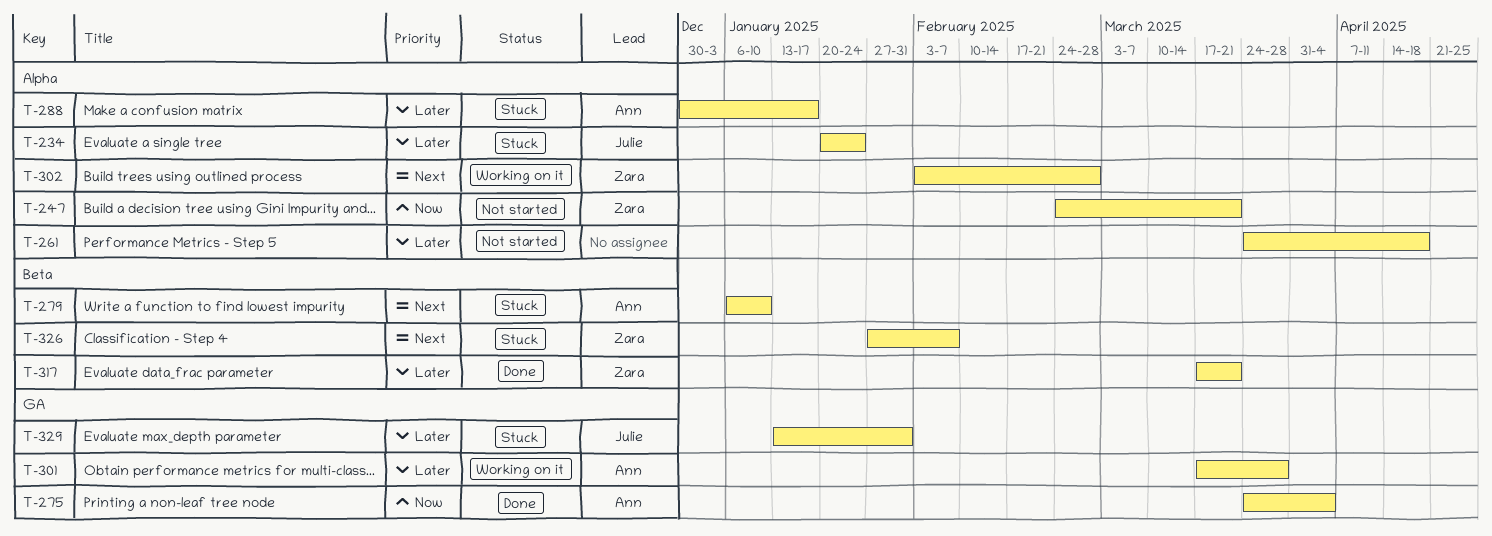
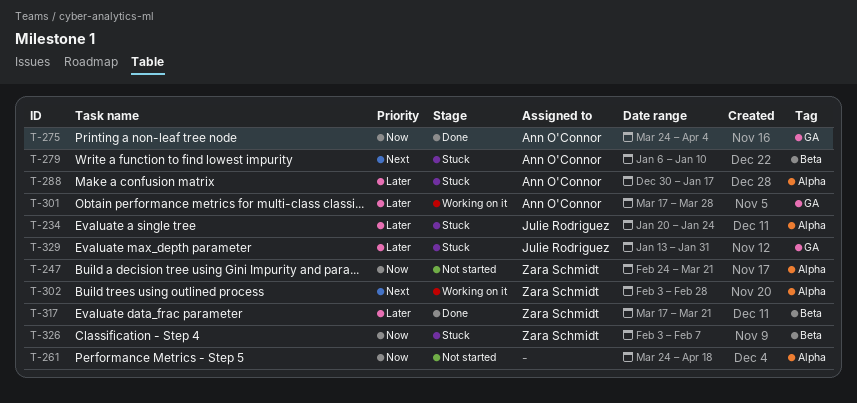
T-261, priority: Later -> Now
T-326, priority: Next -> Now
T-326, start: Jan 27 -> Feb 3

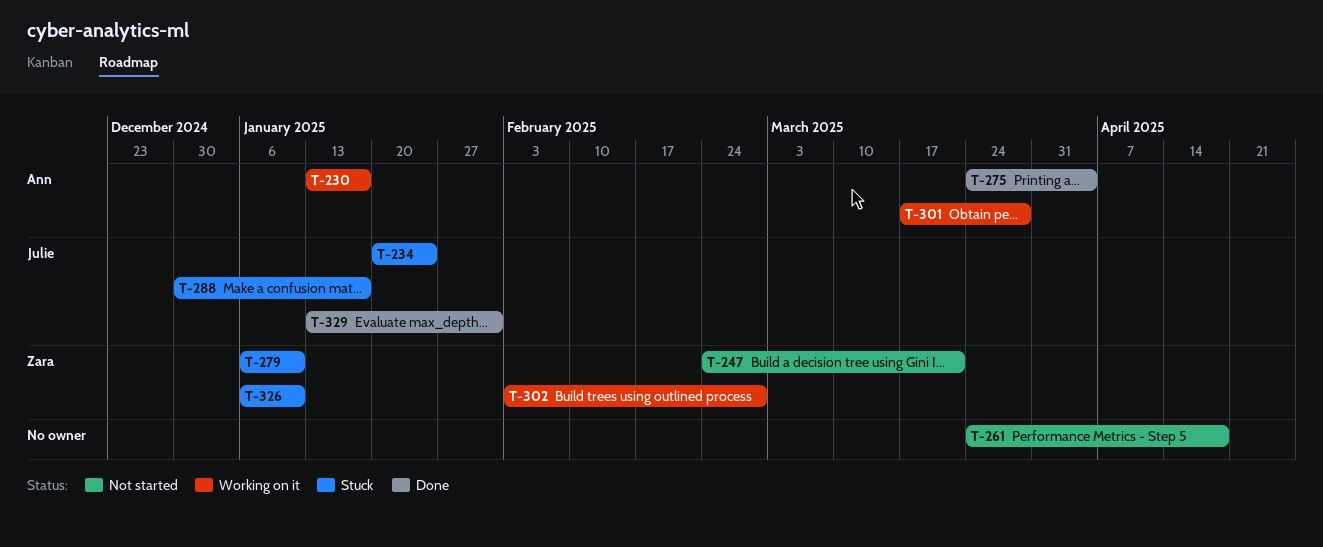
T-230: none -> present
T-279, owner: Ann O'Connor -> Zara Schmidt
T-288, owner: Ann O'Connor -> Julie Rodriguez
T-317: present -> none
T-326, start: Feb 3 -> Jan 6
T-326, due: Feb 7 -> Jan 10
T-329, status: Stuck -> Done

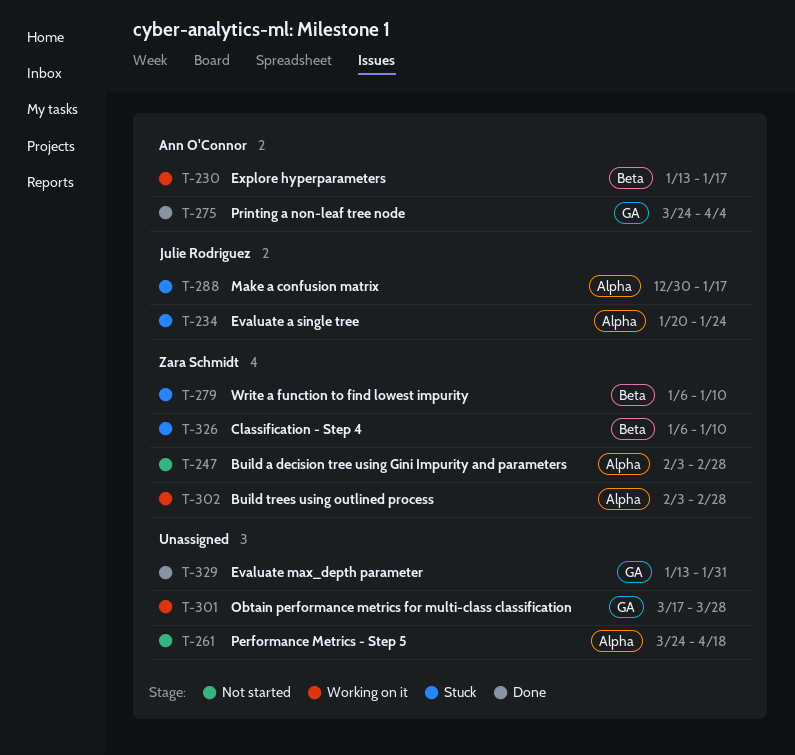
T-247, start: Feb 24 -> Feb 3
T-247, due: Mar 21 -> Feb 28
T-301, owner: Ann O'Connor -> none
T-329, owner: Julie Rodriguez -> none

